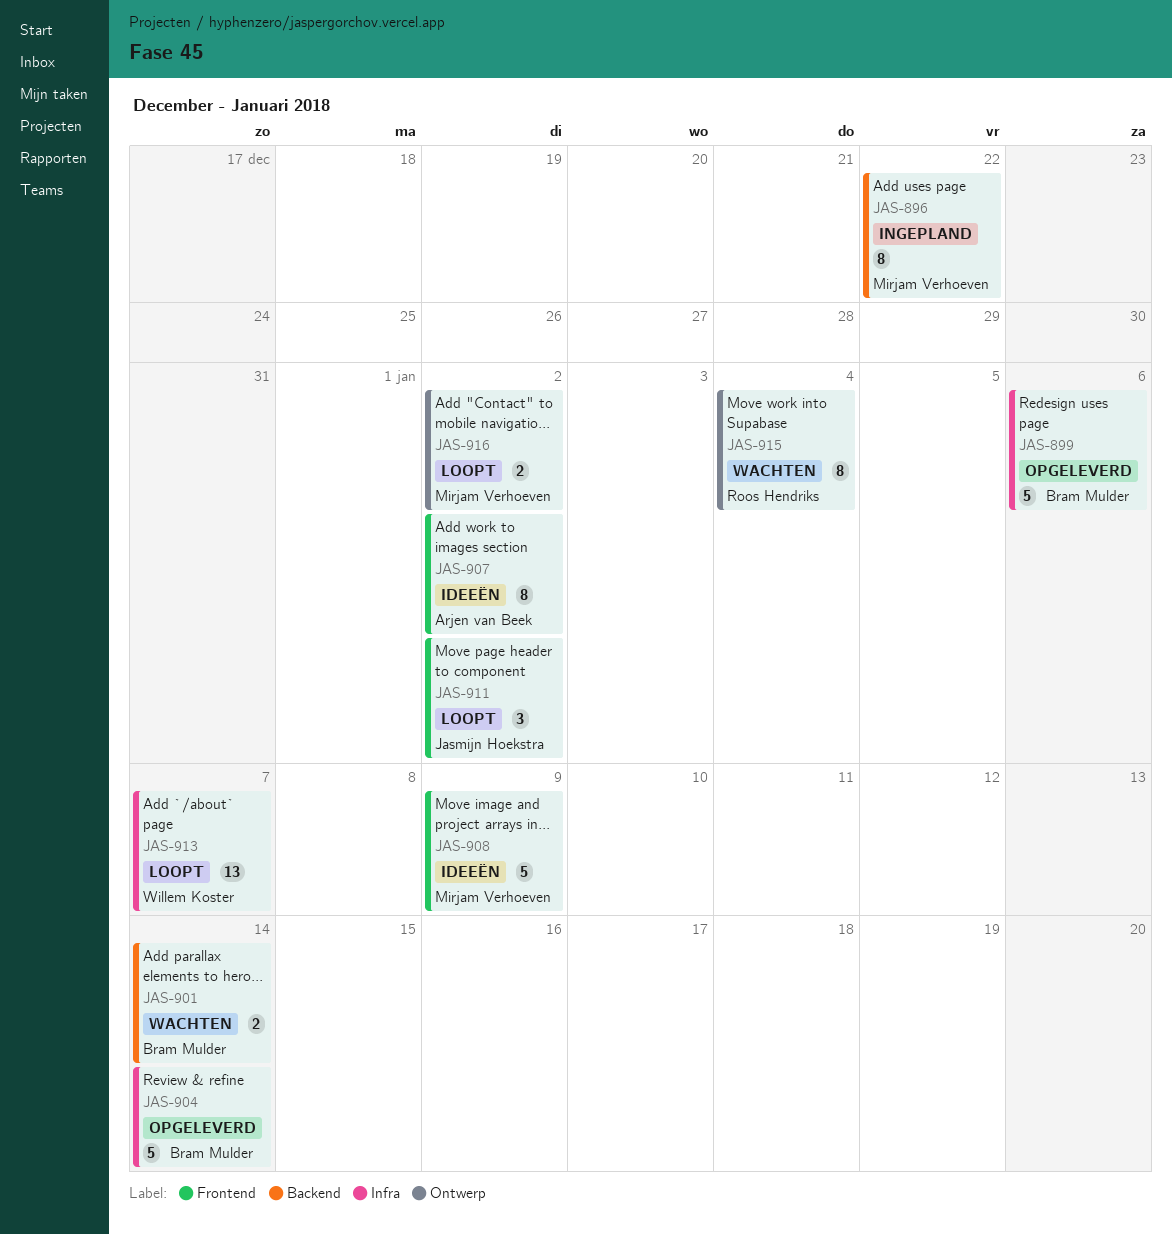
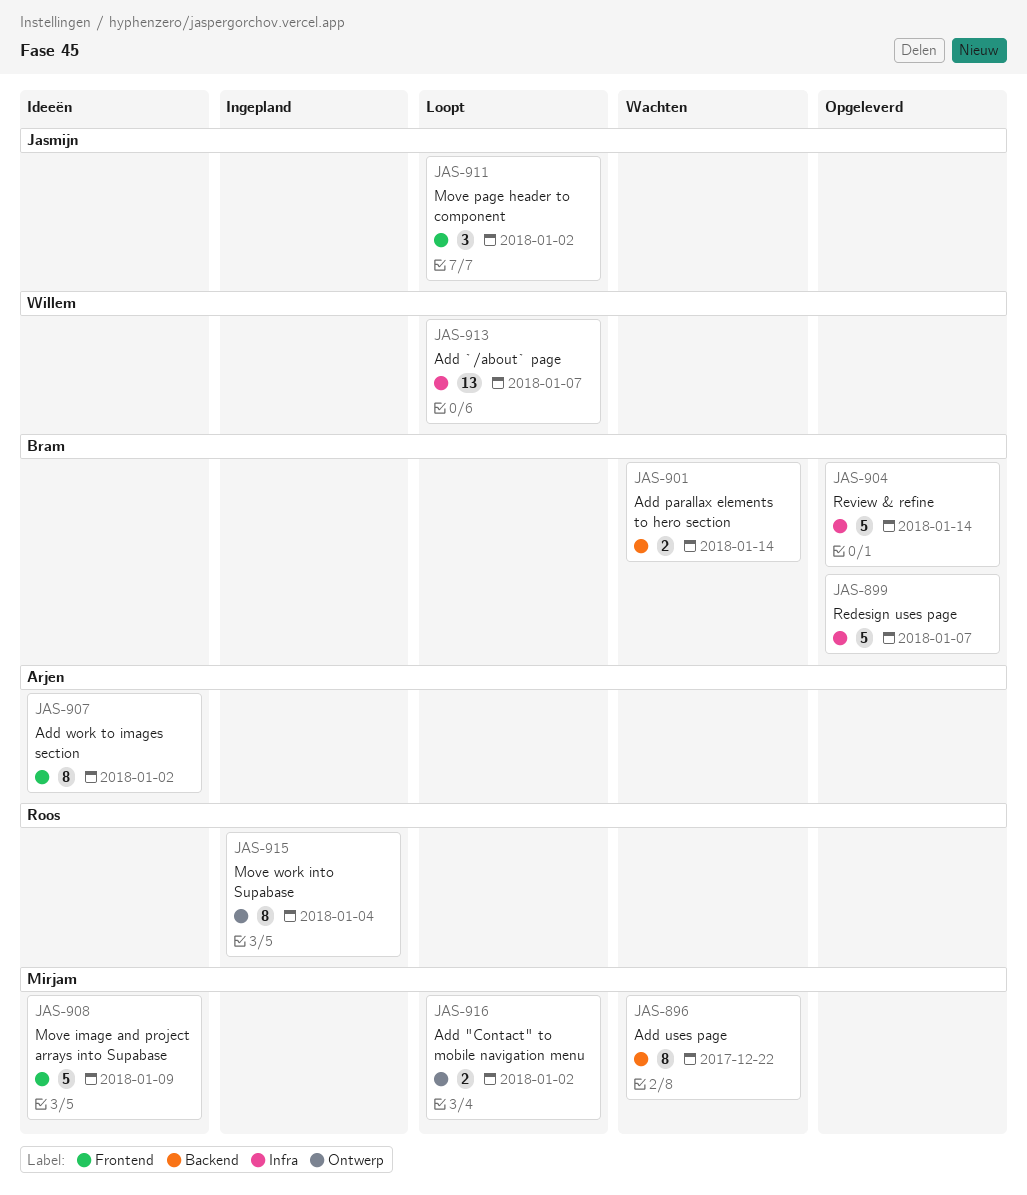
JAS-896, status: Ingepland -> Wachten
JAS-899, due: Jan 6 -> Jan 7
JAS-915, status: Wachten -> Ingepland

